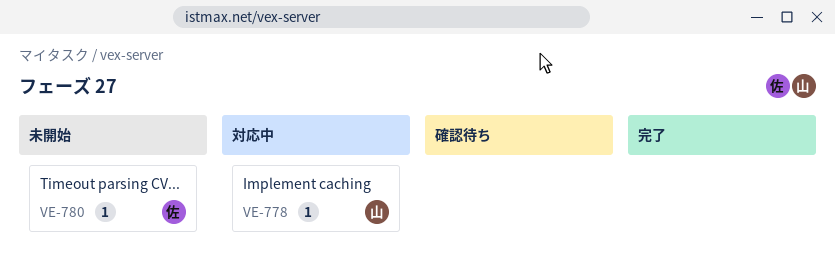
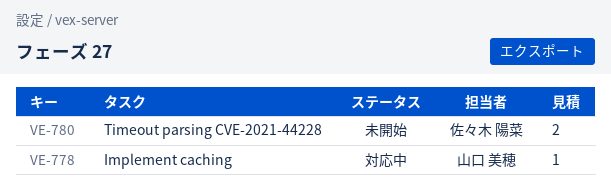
VE-780, estimate: 1 -> 2

